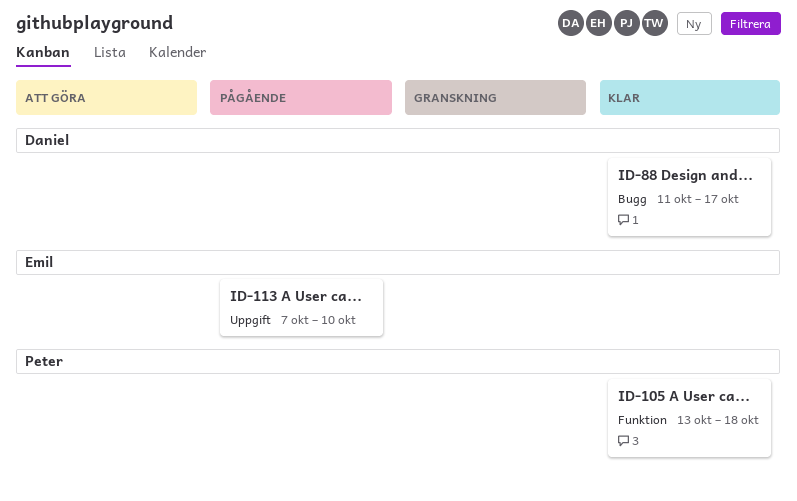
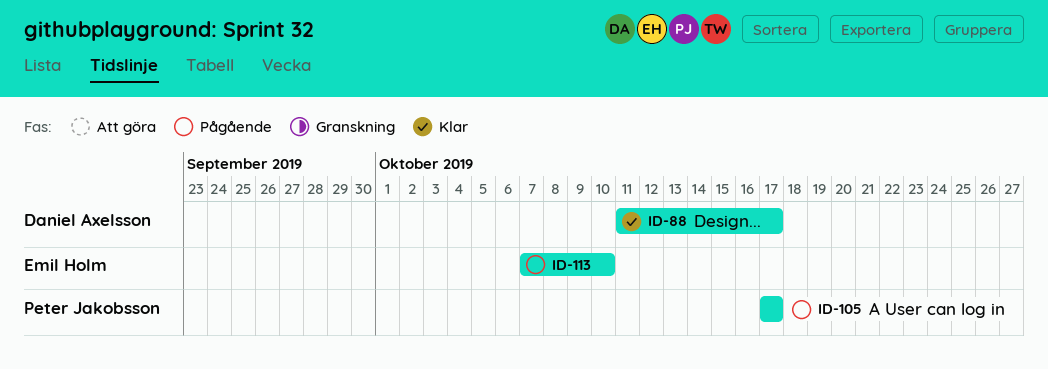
ID-105, status: Klar -> Pågående
ID-105, start: Oct 13 -> Oct 17
ID-105, due: Oct 18 -> Oct 17

